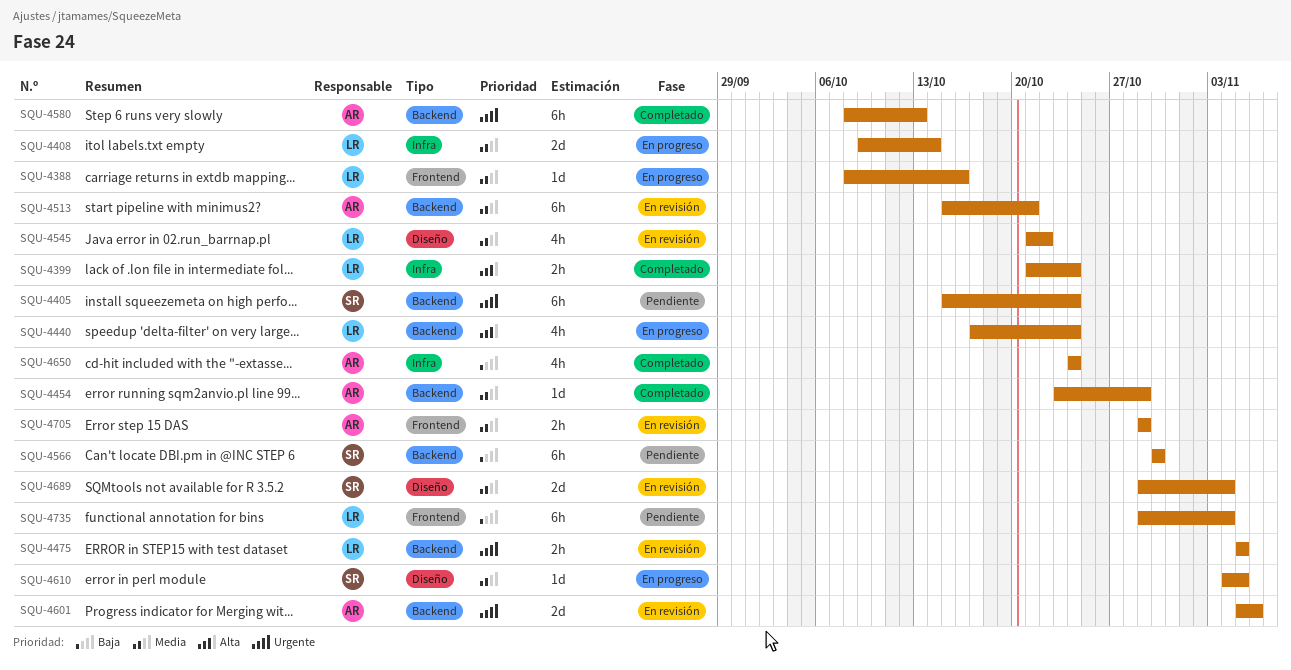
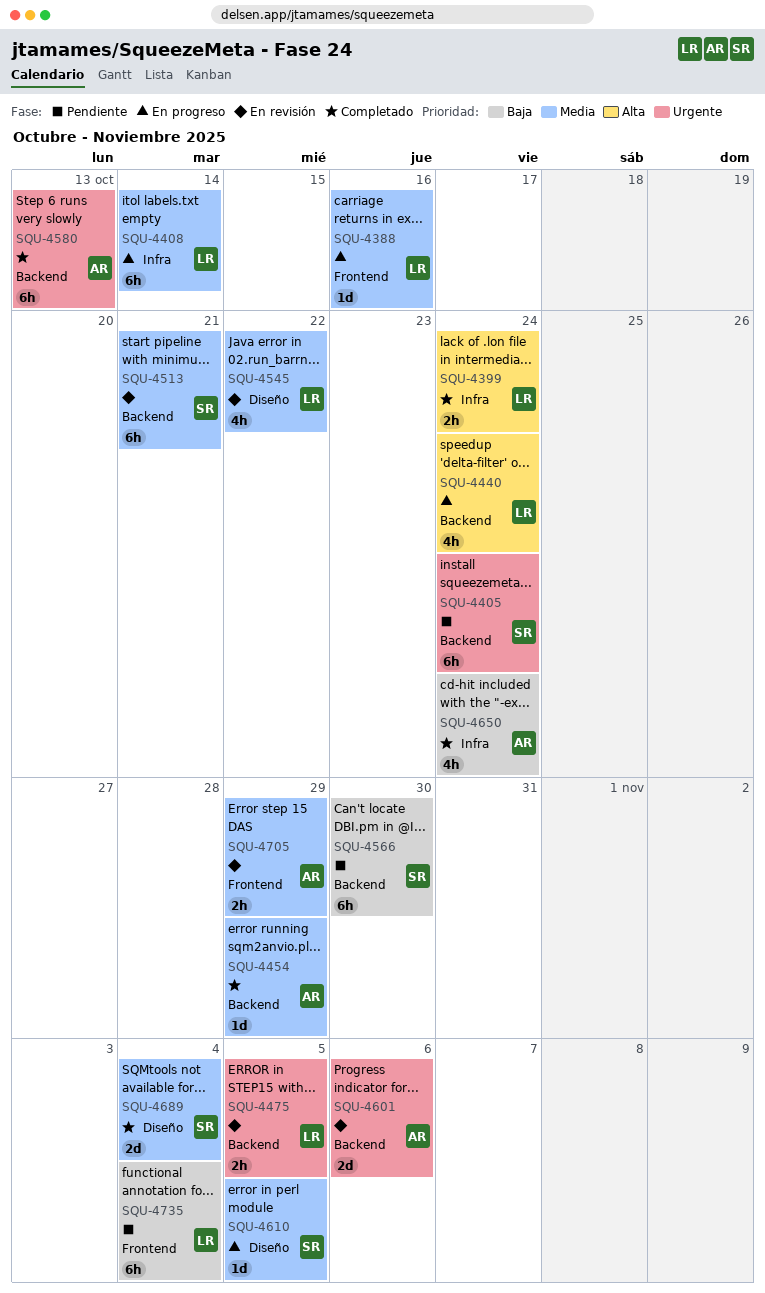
SQU-4408, estimate: 2d -> 6h
SQU-4513, owner: AR -> SR
SQU-4689, status: En revisión -> Completado

